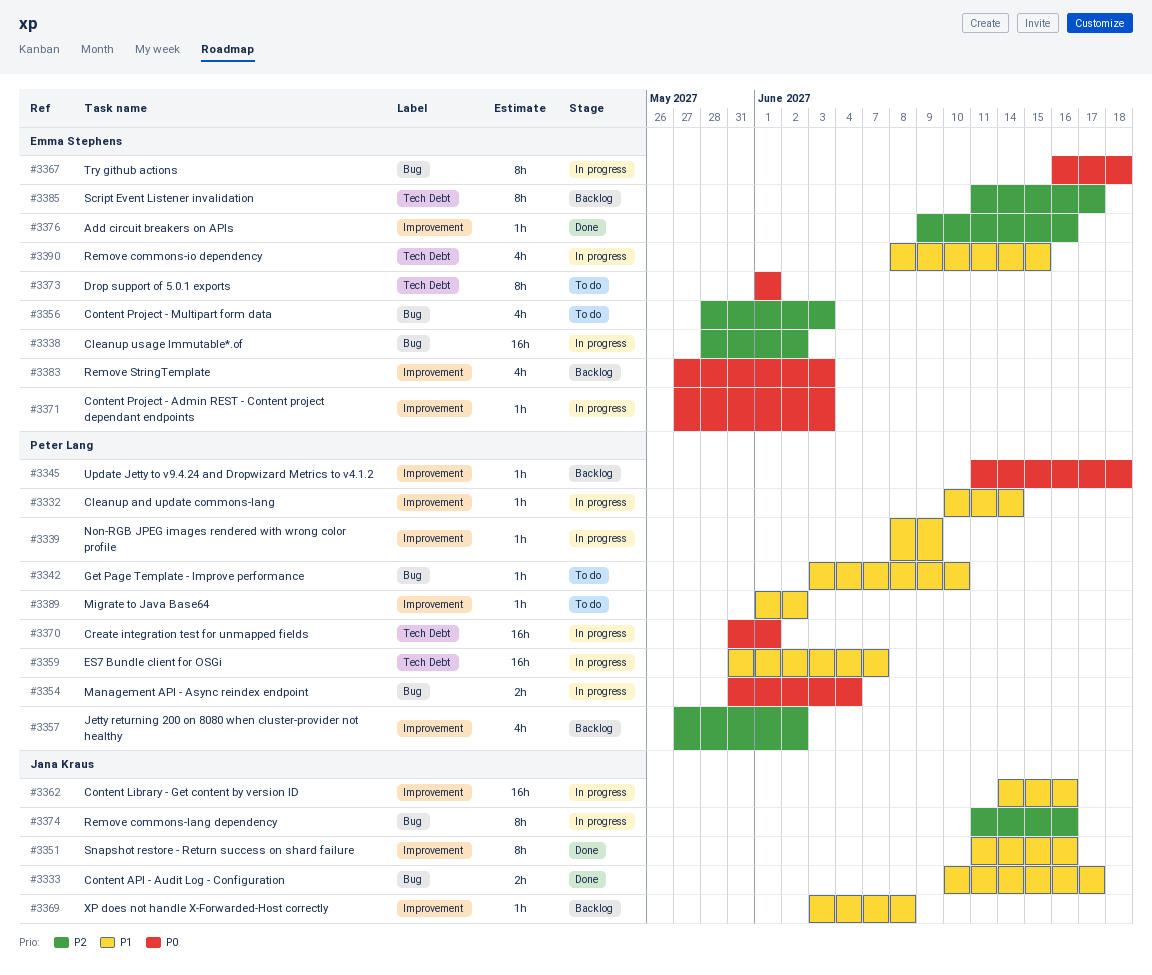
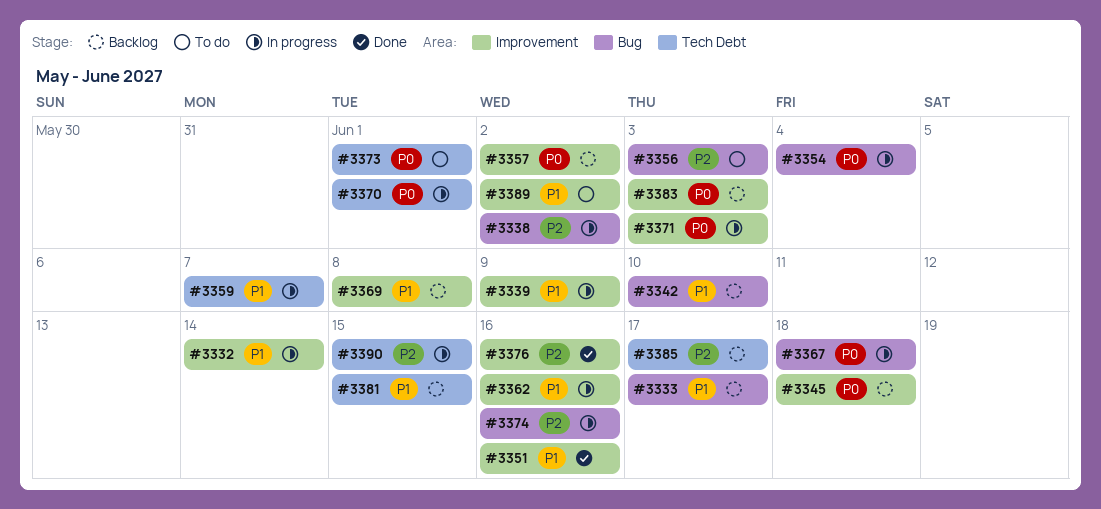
#3333, status: Done -> Backlog
#3342, status: To do -> Backlog
#3357, priority: P2 -> P0
#3381: none -> present
#3390, priority: P1 -> P2

